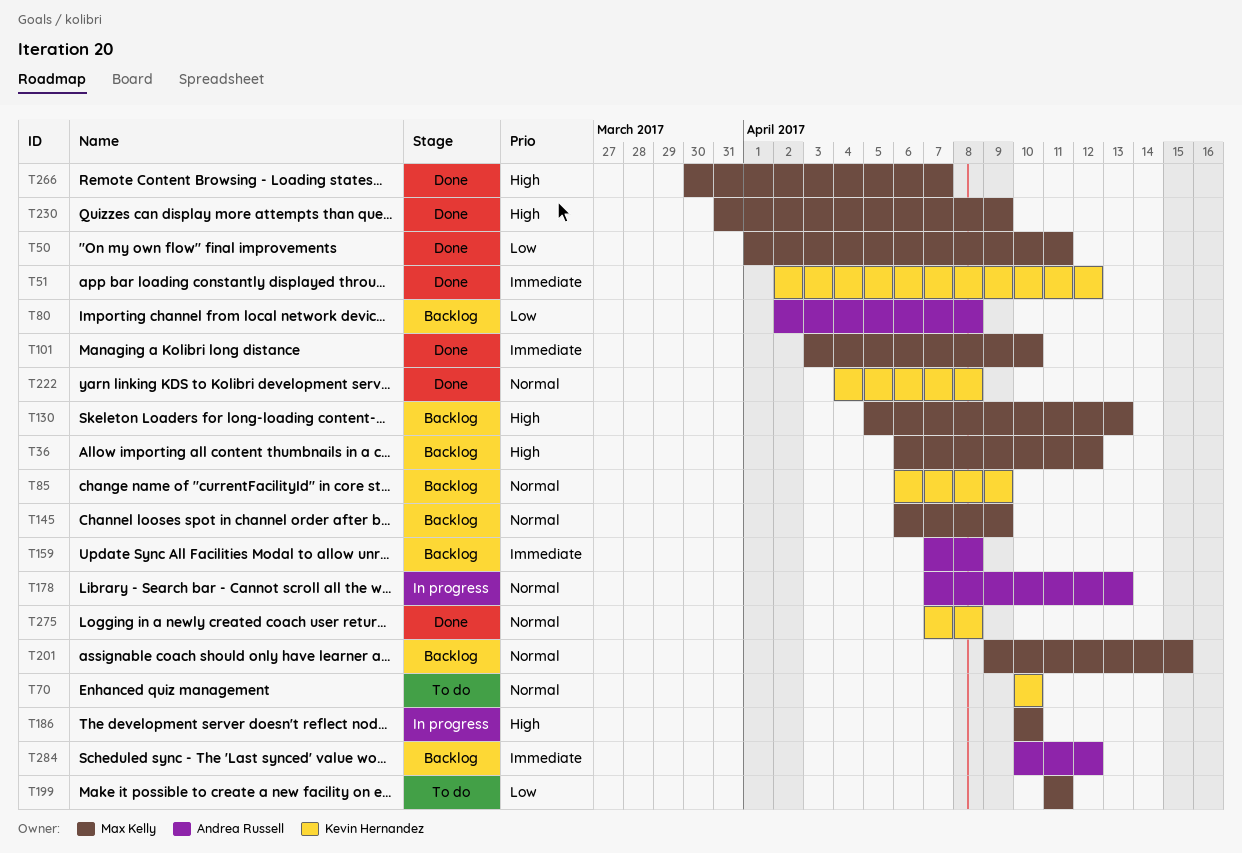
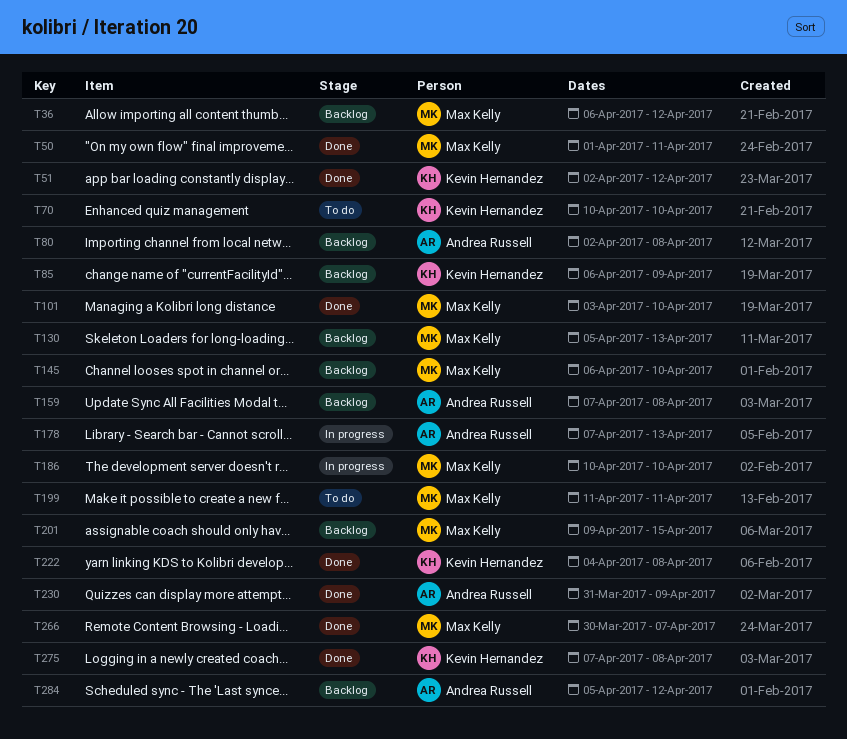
T145, due: Apr 9 -> Apr 10
T230, owner: Max Kelly -> Andrea Russell
T284, start: Apr 10 -> Apr 5

